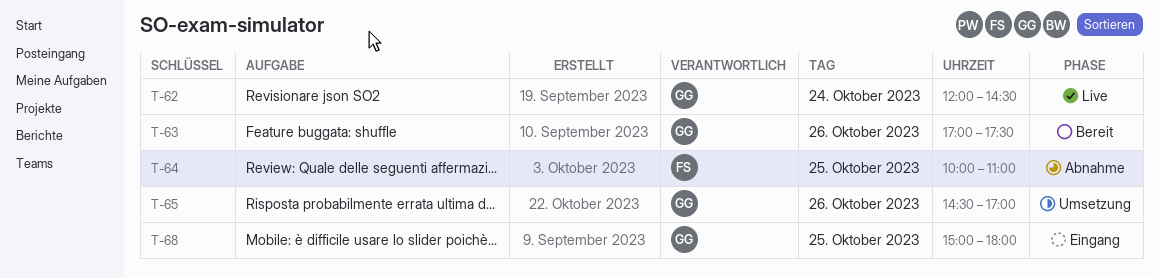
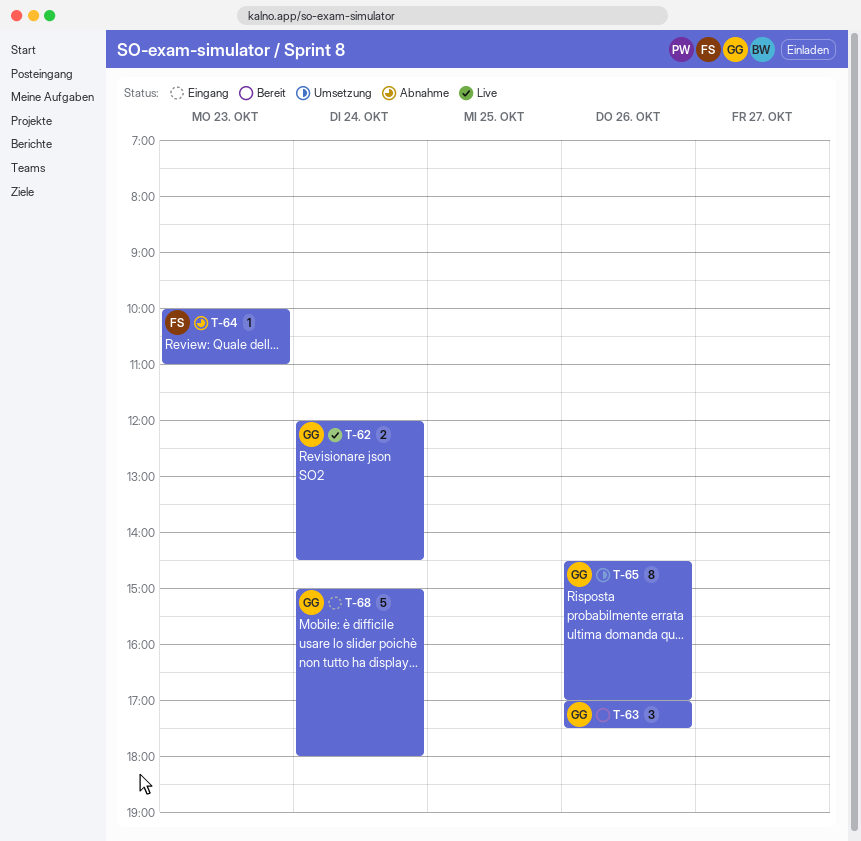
T-64, day: Oct 25 -> Oct 23
T-68, day: Oct 25 -> Oct 24

